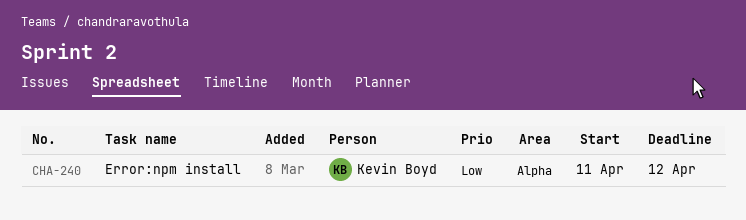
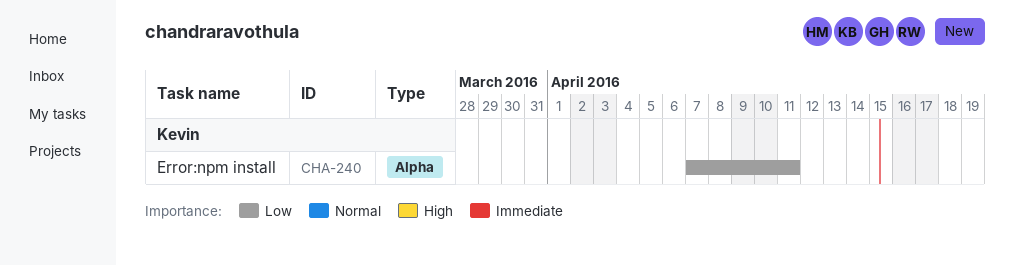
CHA-240, start: Apr 11 -> Apr 7
CHA-240, due: Apr 12 -> Apr 11

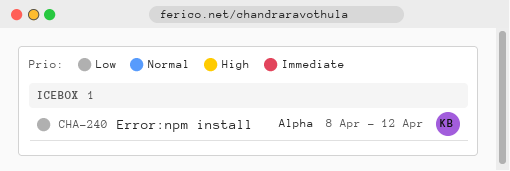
CHA-240, start: Apr 7 -> Apr 8
CHA-240, due: Apr 11 -> Apr 12

